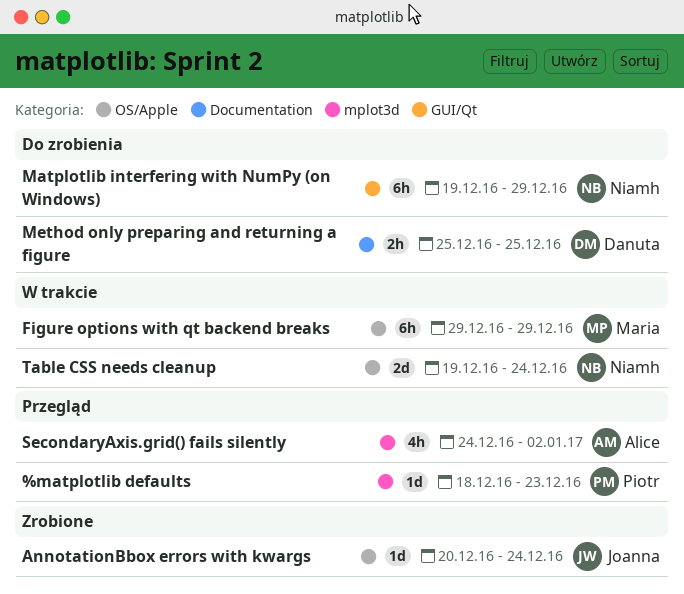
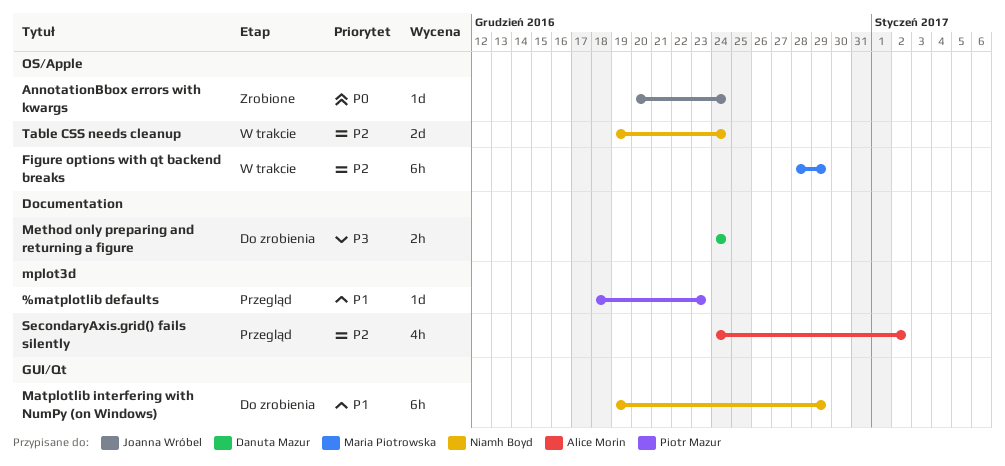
Figure options with qt backend breaks, start: Dec 29 -> Dec 28
Method only preparing and returning a figure, start: Dec 25 -> Dec 24
Method only preparing and returning a figure, due: Dec 25 -> Dec 24

